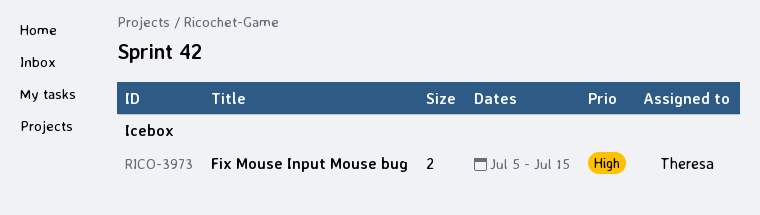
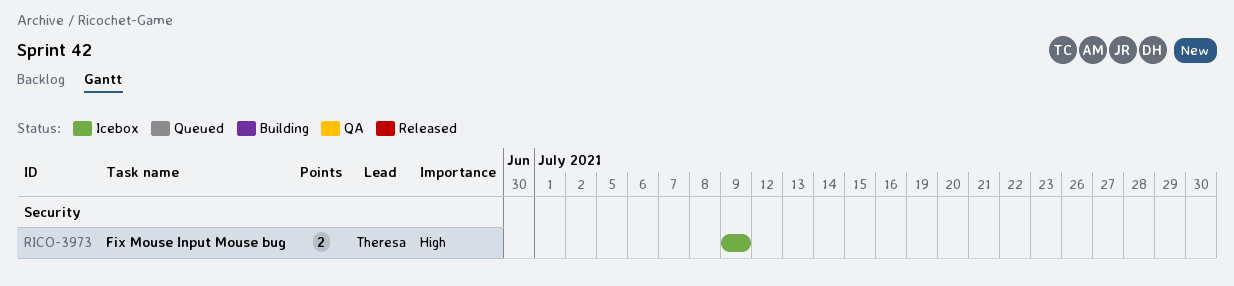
RICO-3973, start: Jul 5 -> Jul 9
RICO-3973, due: Jul 15 -> Jul 9

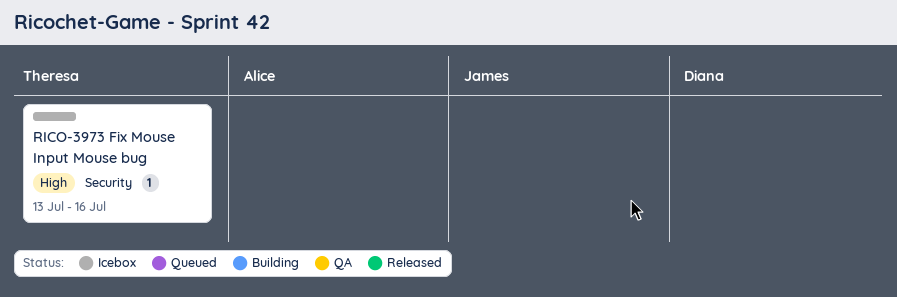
RICO-3973, estimate: 2 -> 1
RICO-3973, start: Jul 9 -> Jul 13
RICO-3973, due: Jul 9 -> Jul 16

